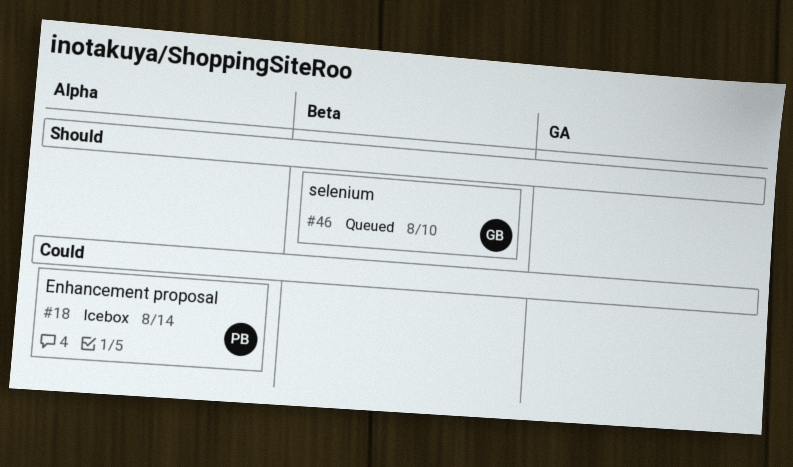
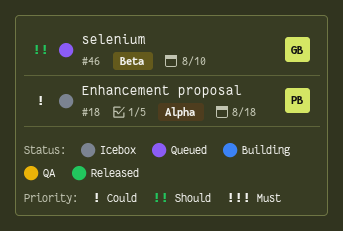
#18, due: Aug 14 -> Aug 18

